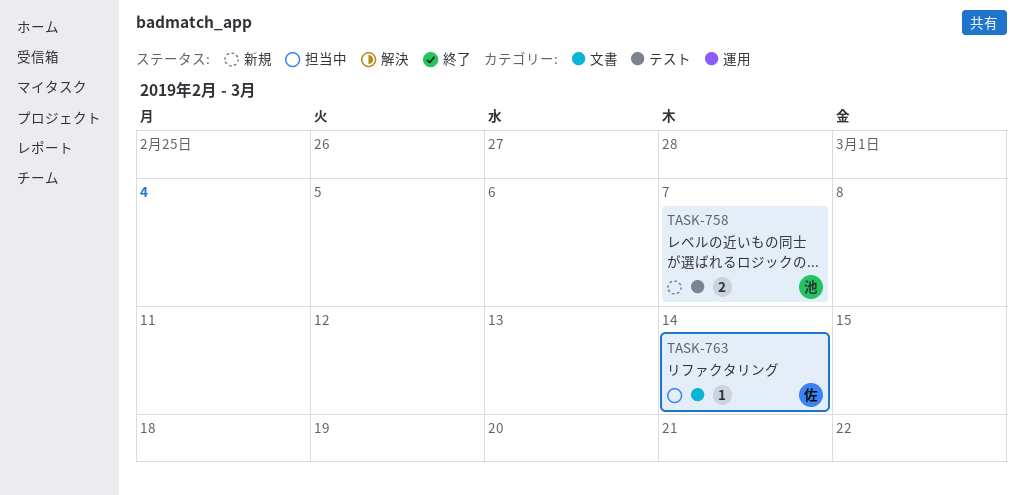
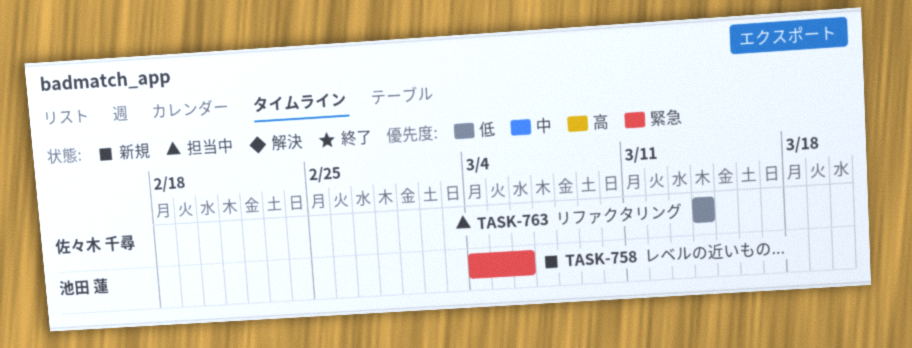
TASK-758, due: Mar 7 -> Mar 6

